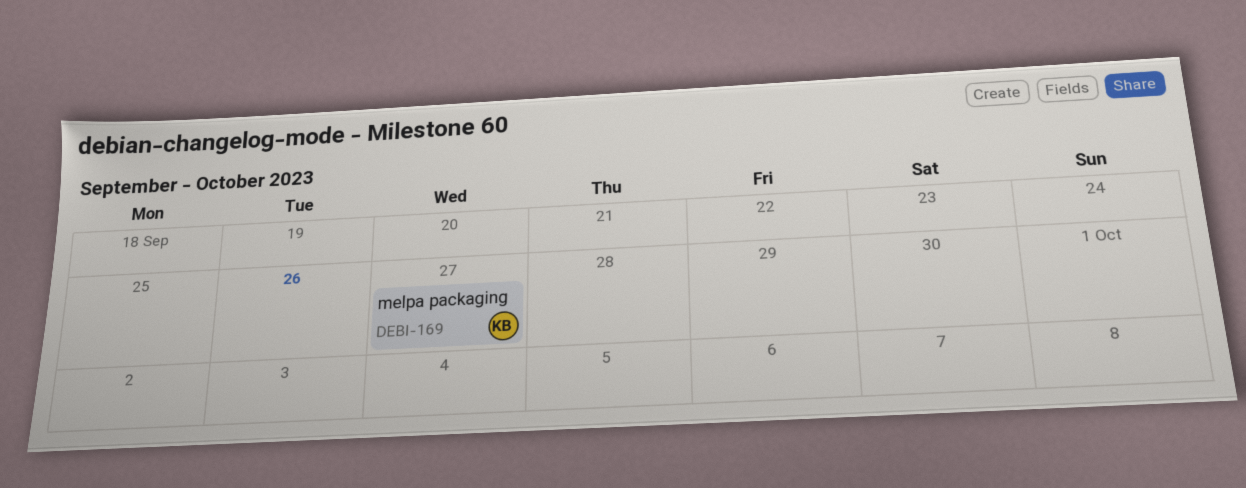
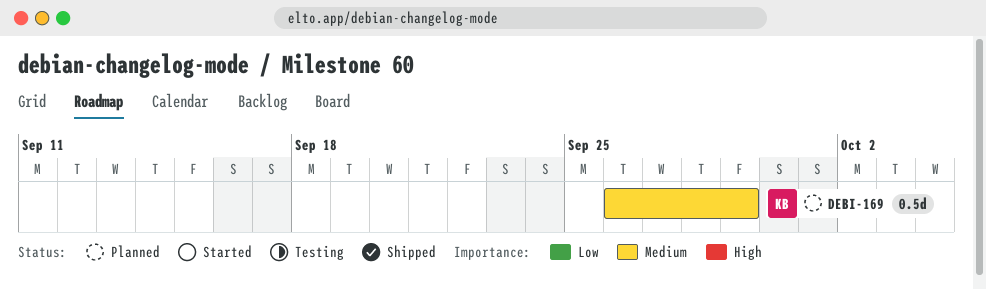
DEBI-169, due: Sep 27 -> Sep 29

